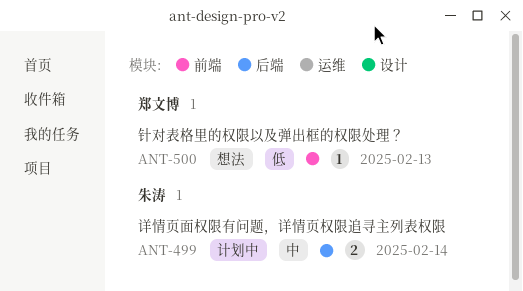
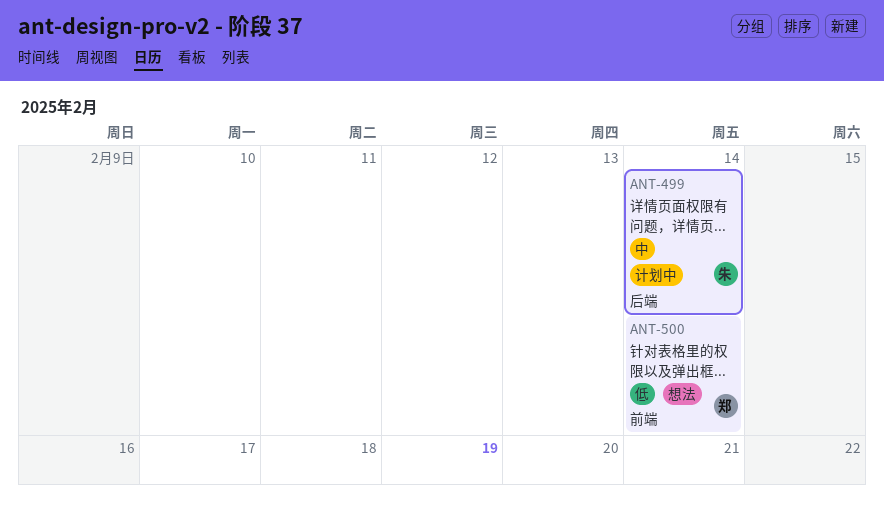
ANT-500, due: Feb 13 -> Feb 14

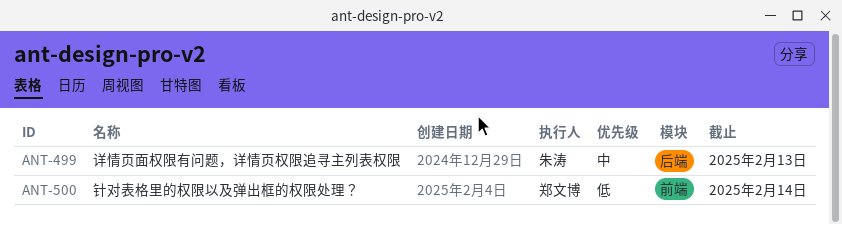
ANT-499, due: Feb 14 -> Feb 13

